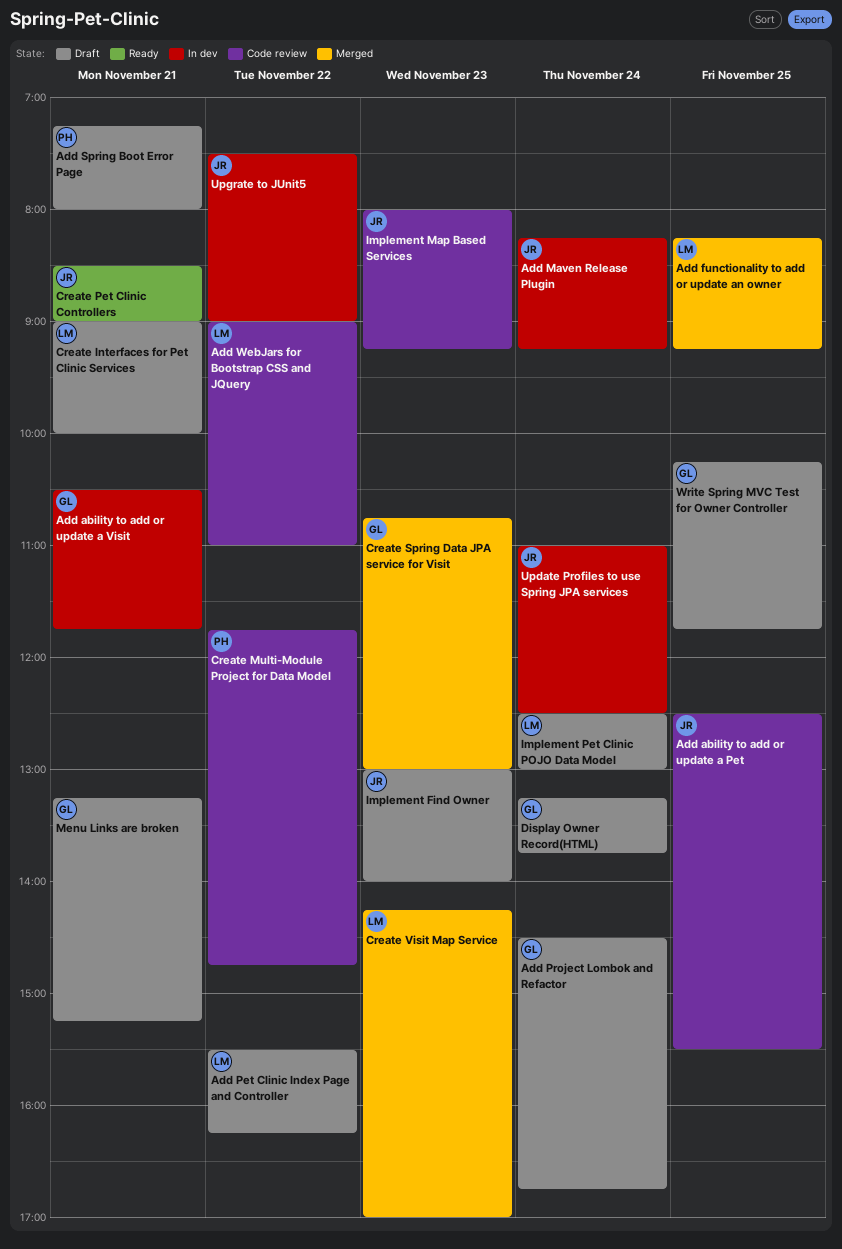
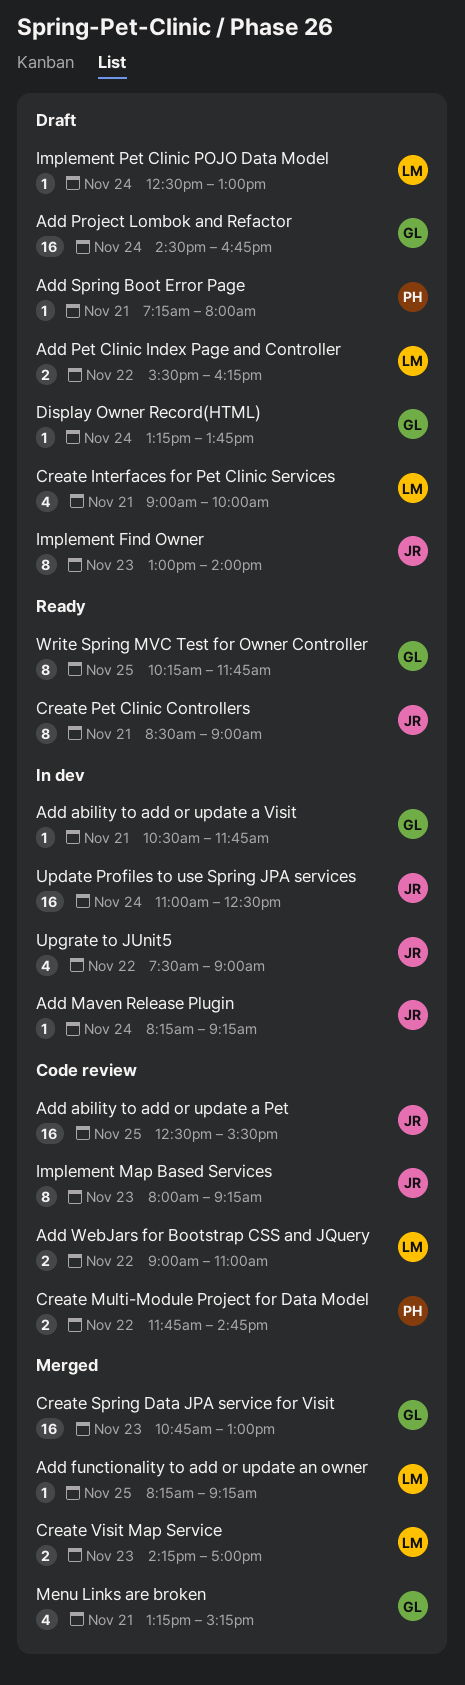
Menu Links are broken, status: Draft -> Merged
Write Spring MVC Test for Owner Controller, status: Draft -> Ready

